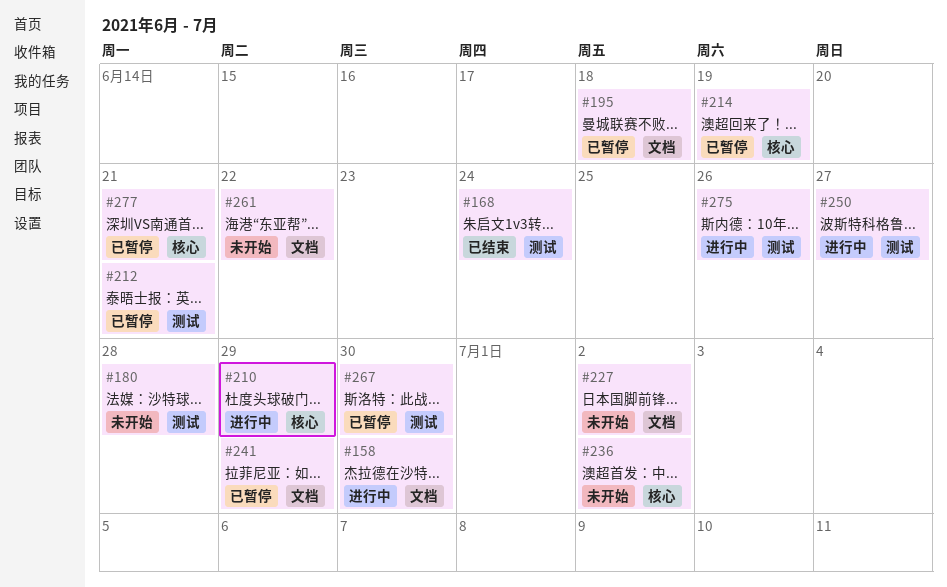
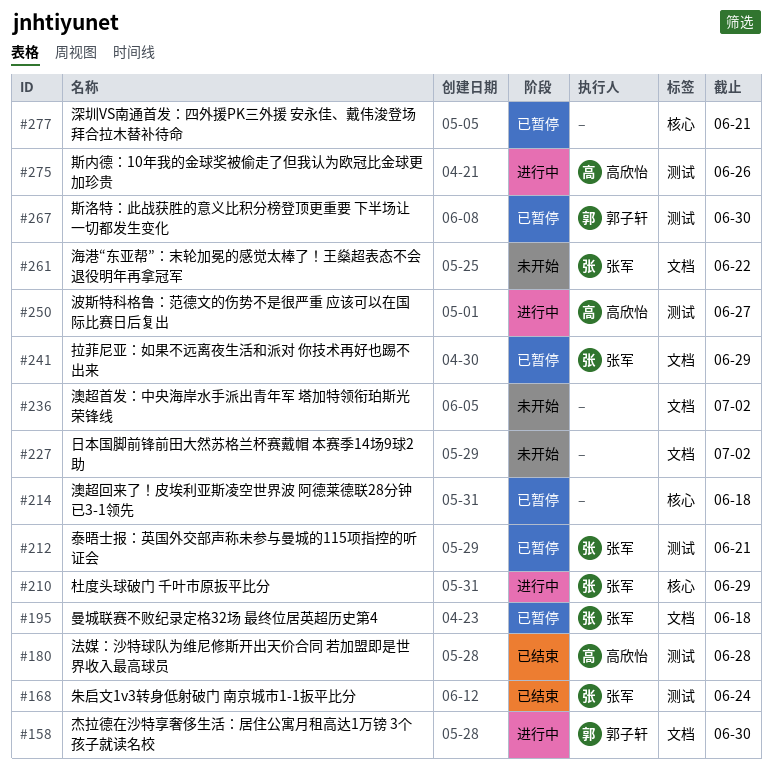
#180, status: 未开始 -> 已结束
#214, due: Jun 19 -> Jun 18
#236, label: 核心 -> 文档

